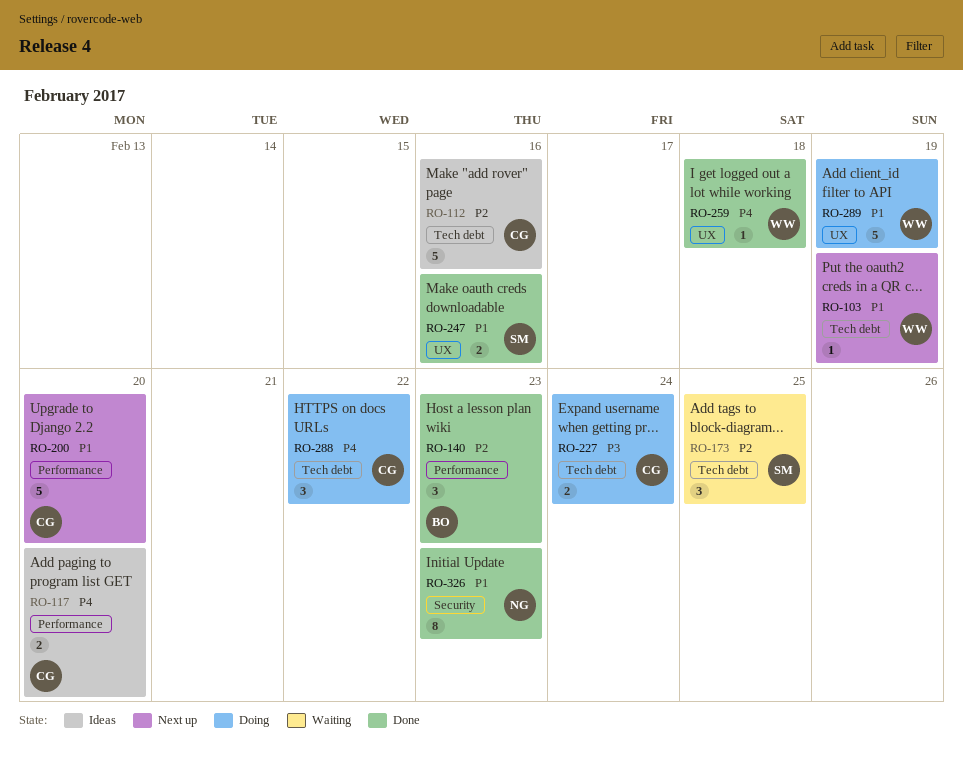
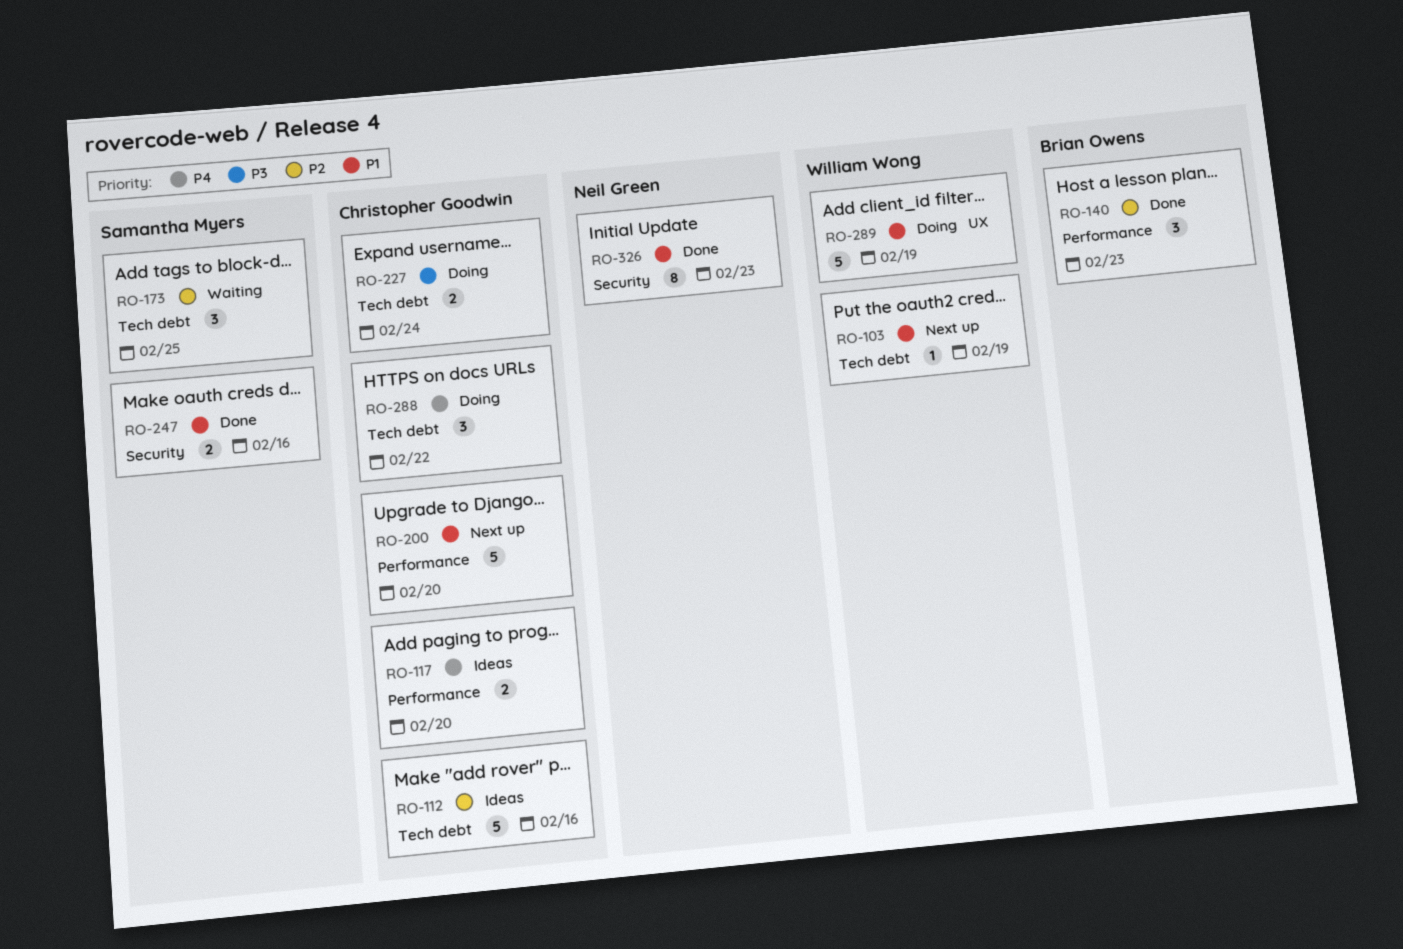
RO-247, label: UX -> Security
RO-259: present -> none

